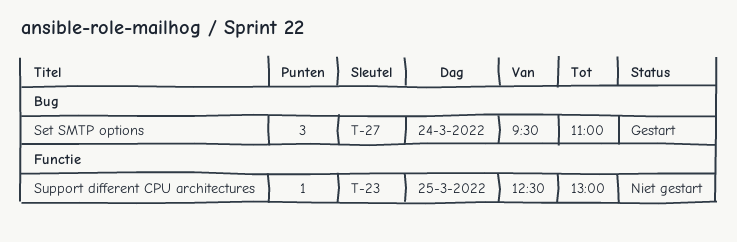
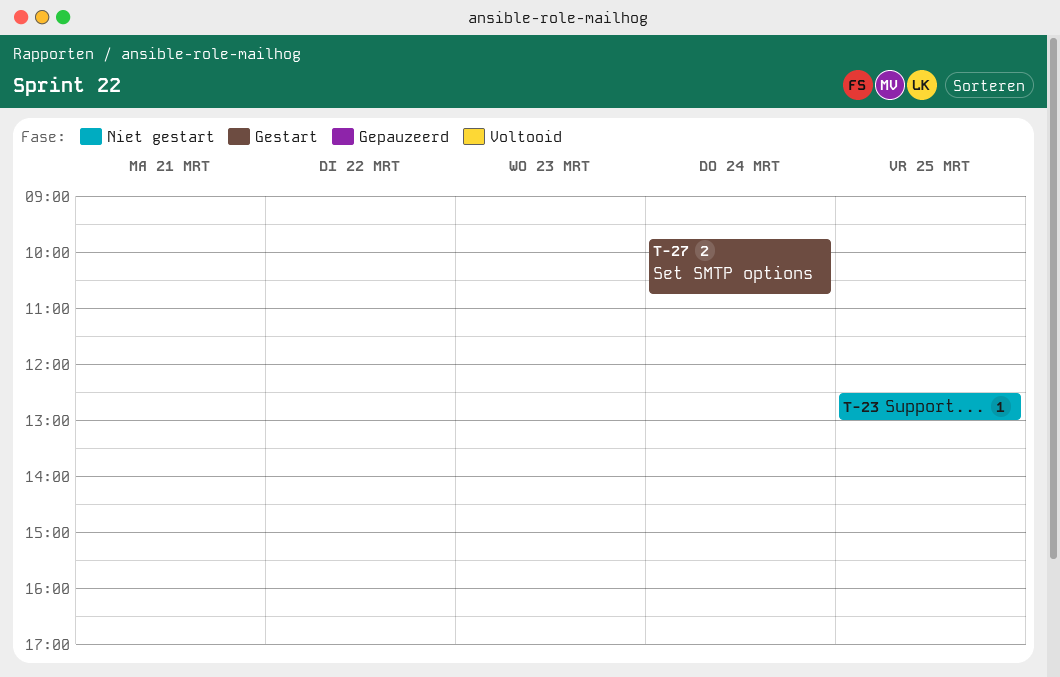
T-27, estimate: 3 -> 2
T-27, begins: 09:30 -> 09:45
T-27, ends: 11:00 -> 10:45

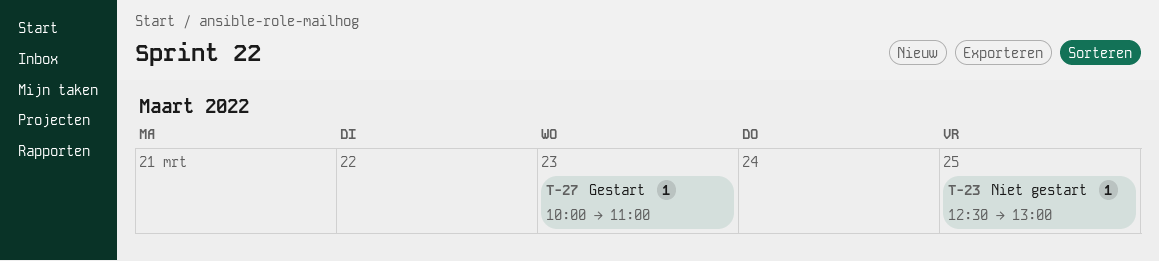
T-27, estimate: 2 -> 1
T-27, day: Mar 24 -> Mar 23
T-27, begins: 09:45 -> 10:00
T-27, ends: 10:45 -> 11:00

